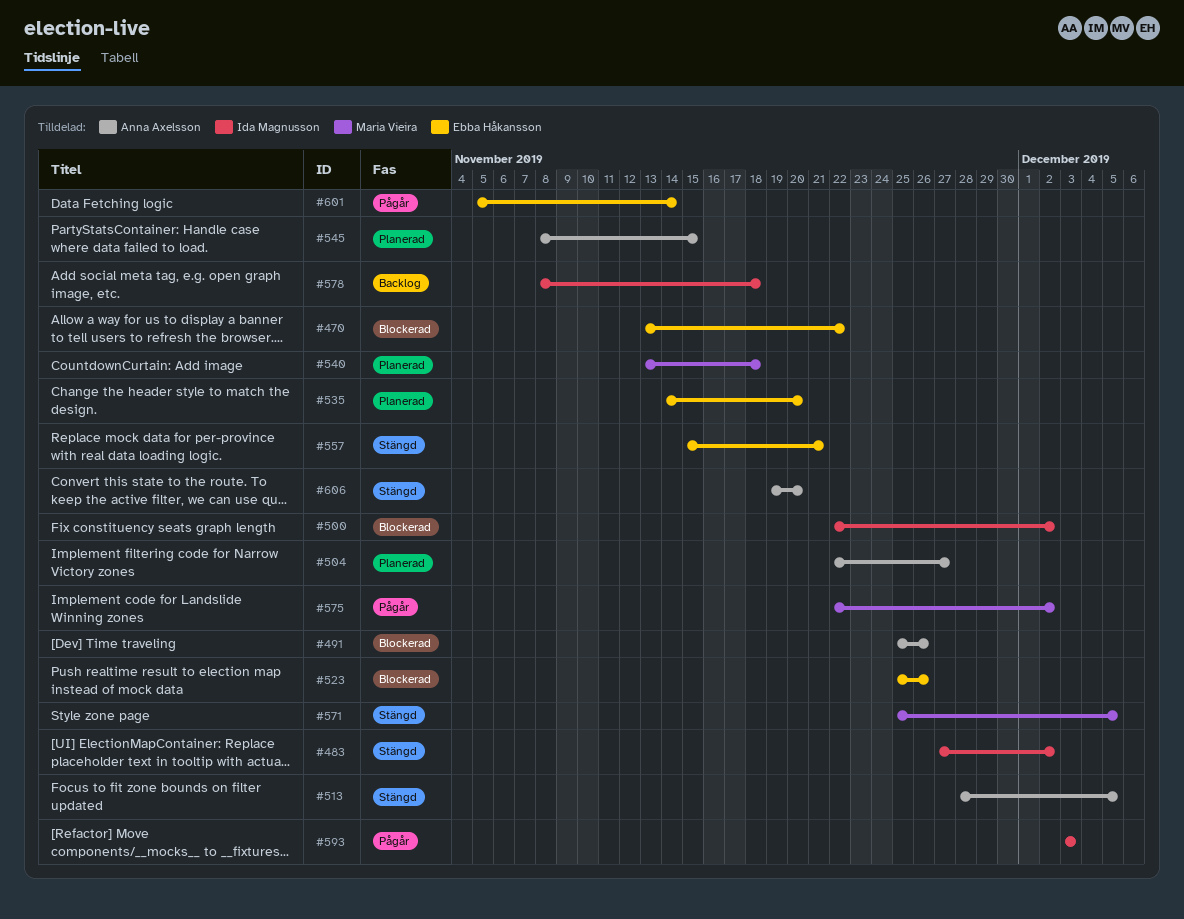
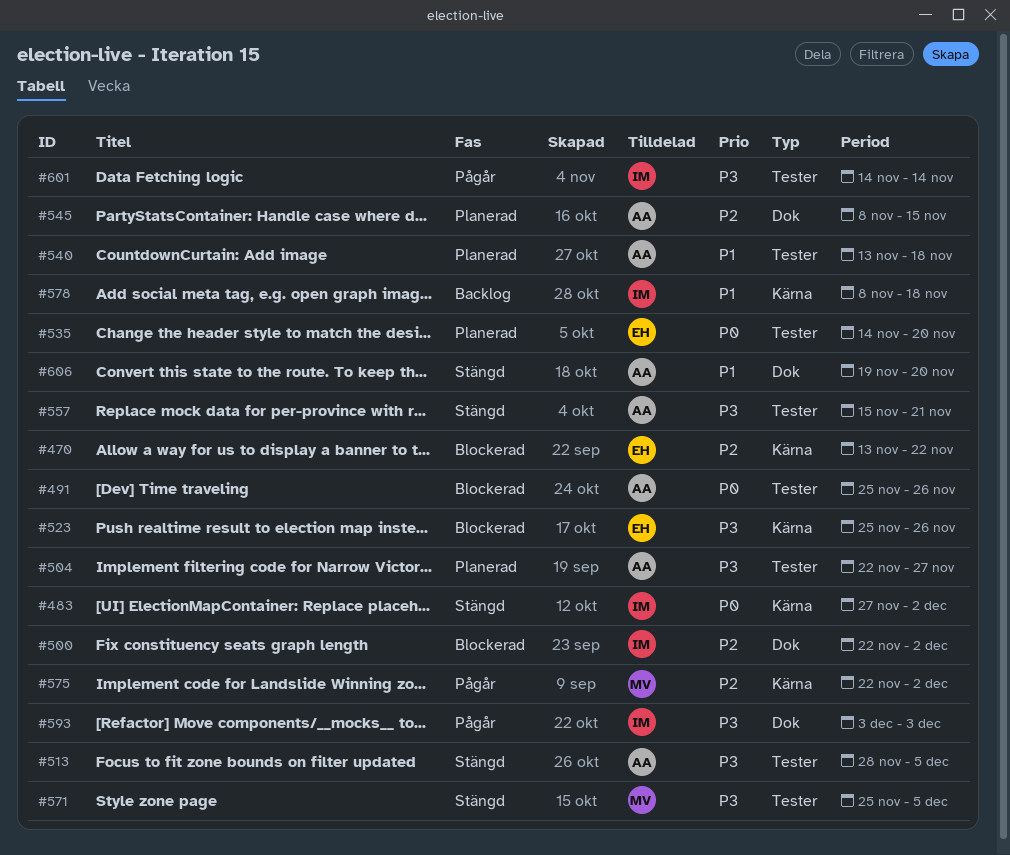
#540, owner: Maria Vieira -> Anna Axelsson
#557, owner: Ebba Håkansson -> Anna Axelsson
#601, owner: Ebba Håkansson -> Ida Magnusson
#601, start: Nov 5 -> Nov 14

